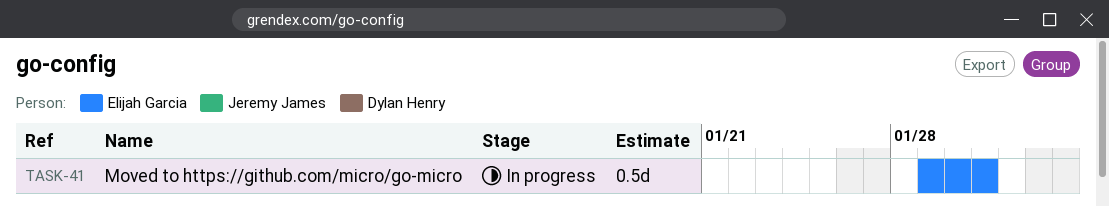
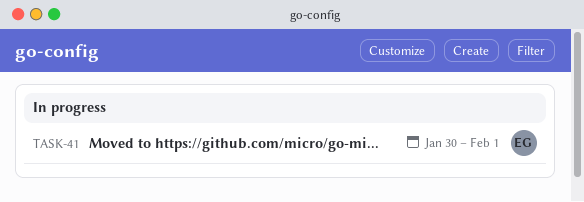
TASK-41, start: Jan 29 -> Jan 30
TASK-41, due: Jan 31 -> Feb 1

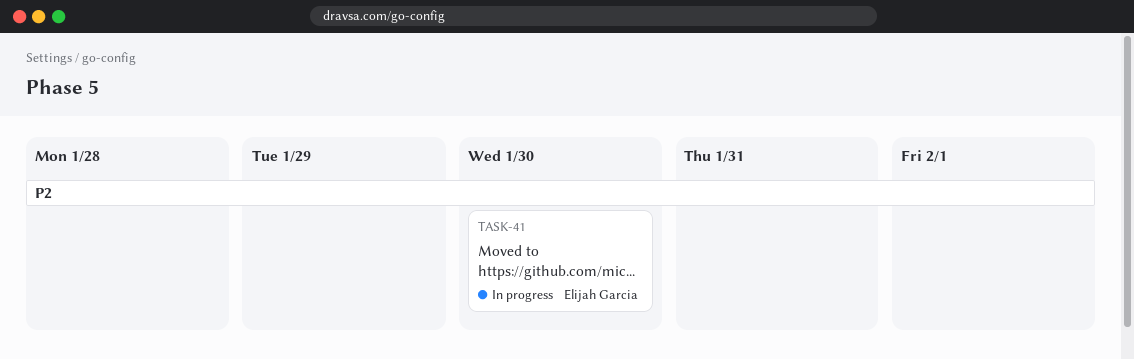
TASK-41, due: Feb 1 -> Jan 30

